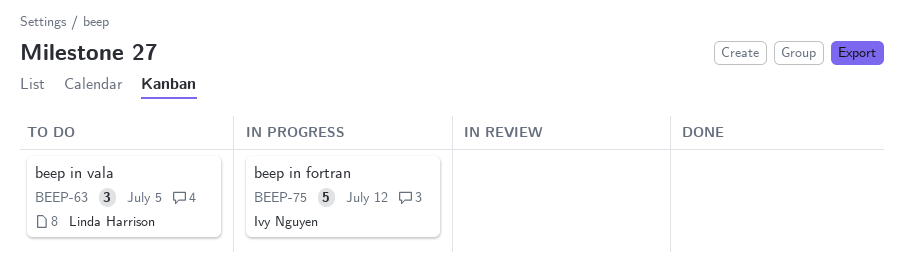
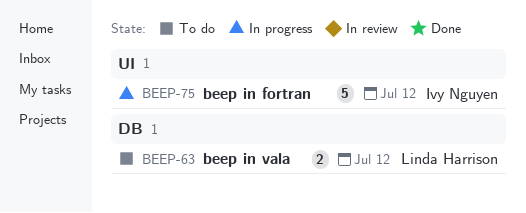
BEEP-63, estimate: 3 -> 2
BEEP-63, due: Jul 5 -> Jul 12

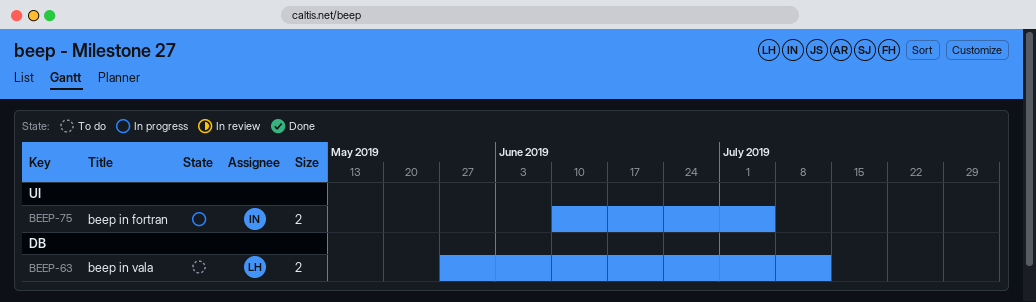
BEEP-75, estimate: 5 -> 2
BEEP-75, due: Jul 12 -> Jul 5

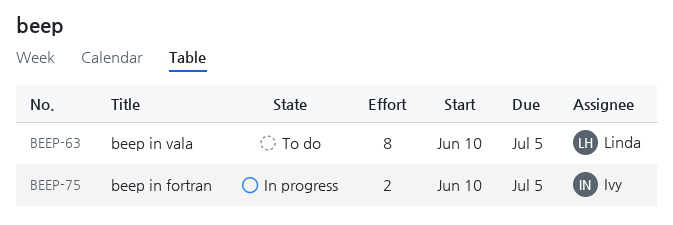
BEEP-63, estimate: 2 -> 8
BEEP-63, start: May 27 -> Jun 10
BEEP-63, due: Jul 12 -> Jul 5

